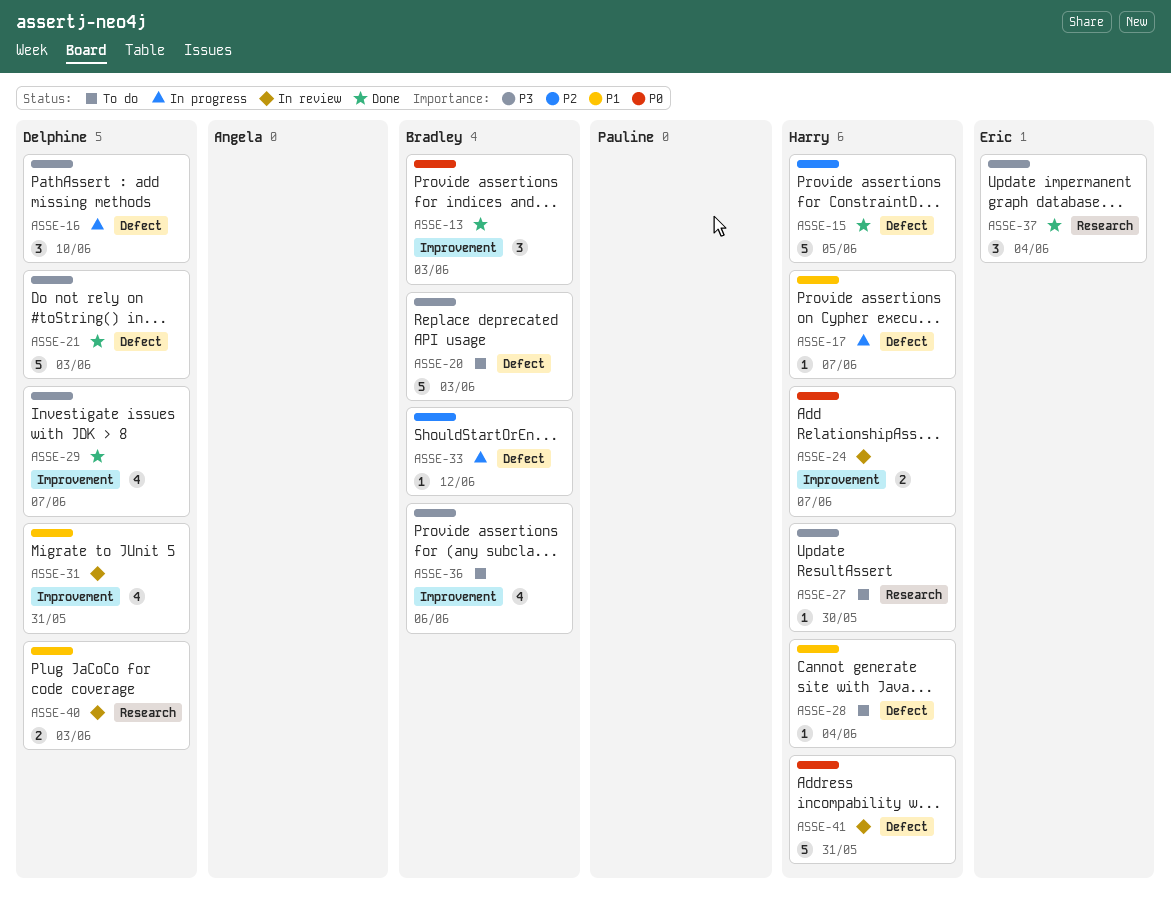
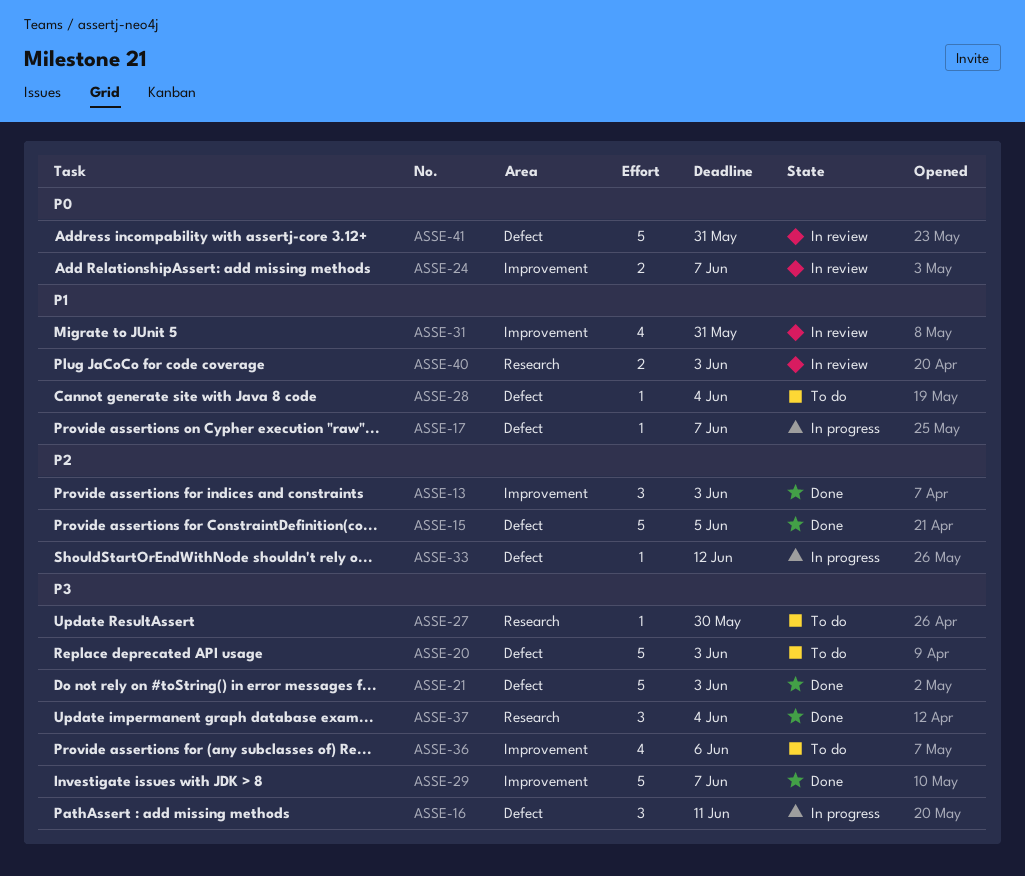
ASSE-13, priority: P0 -> P2
ASSE-16, due: Jun 10 -> Jun 11
ASSE-29, estimate: 4 -> 5

